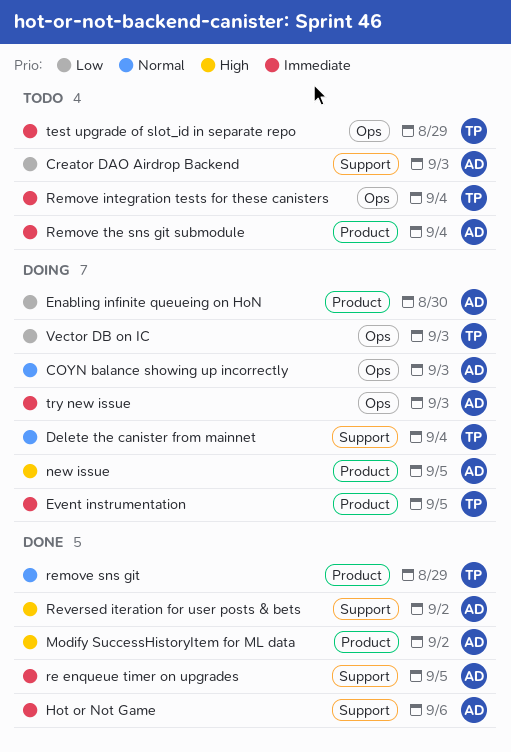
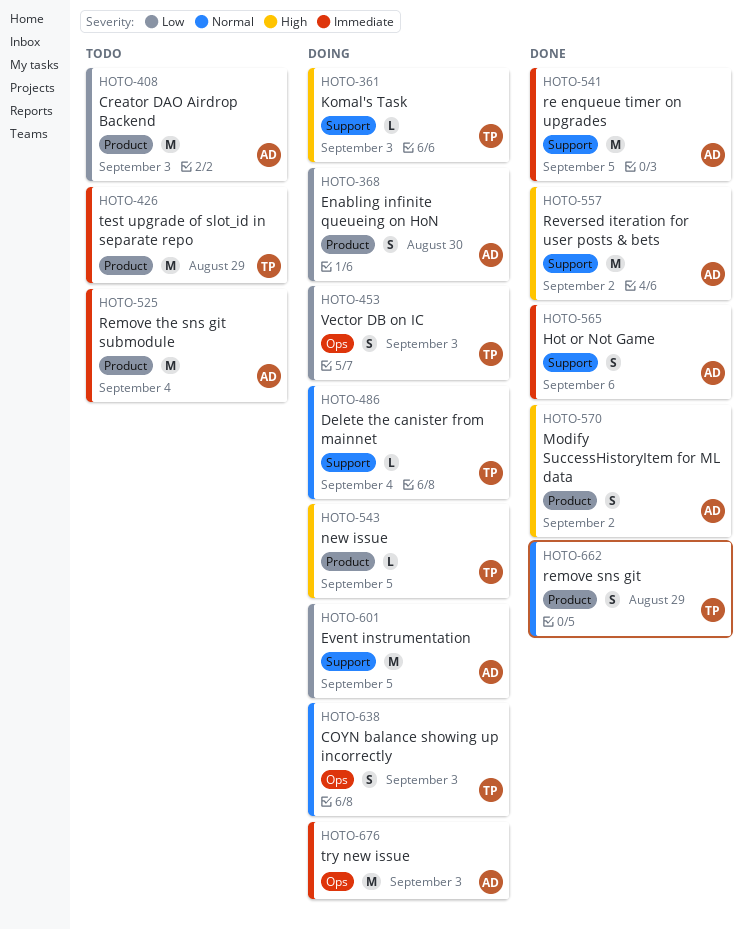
COYN balance showing up incorrectly, owner: AD -> TP
Creator DAO Airdrop Backend, label: Support -> Product
Event instrumentation, owner: TP -> AD
Event instrumentation, priority: Immediate -> Low
Event instrumentation, label: Product -> Support
Komal's Task: none -> present
new issue, owner: AD -> TP
Remove integration tests for these canisters: present -> none
test upgrade of slot_id in separate repo, label: Ops -> Product

